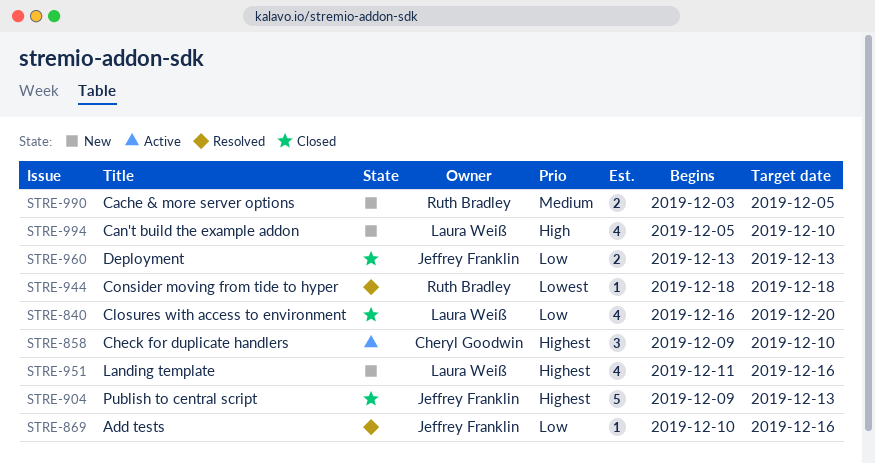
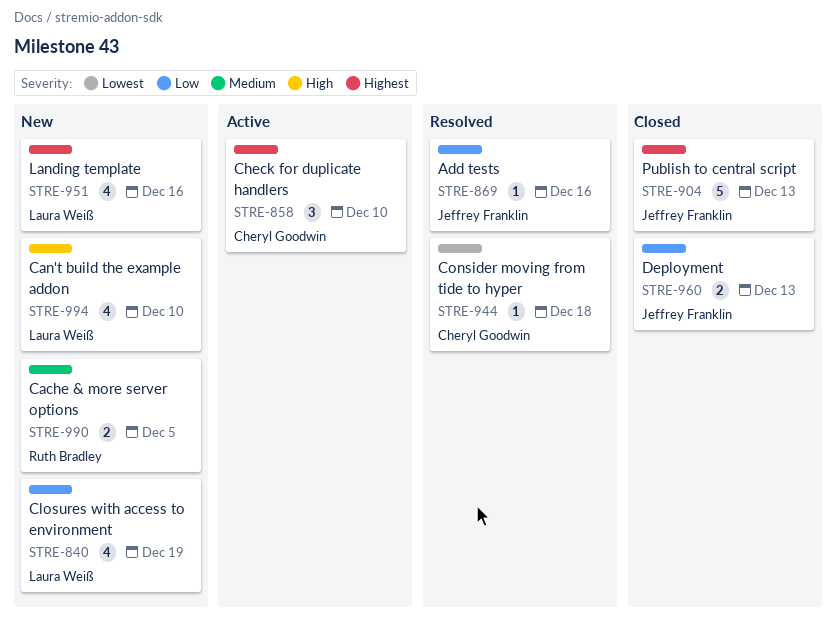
STRE-840, status: Closed -> New
STRE-840, due: Dec 20 -> Dec 19
STRE-944, owner: Ruth Bradley -> Cheryl Goodwin

